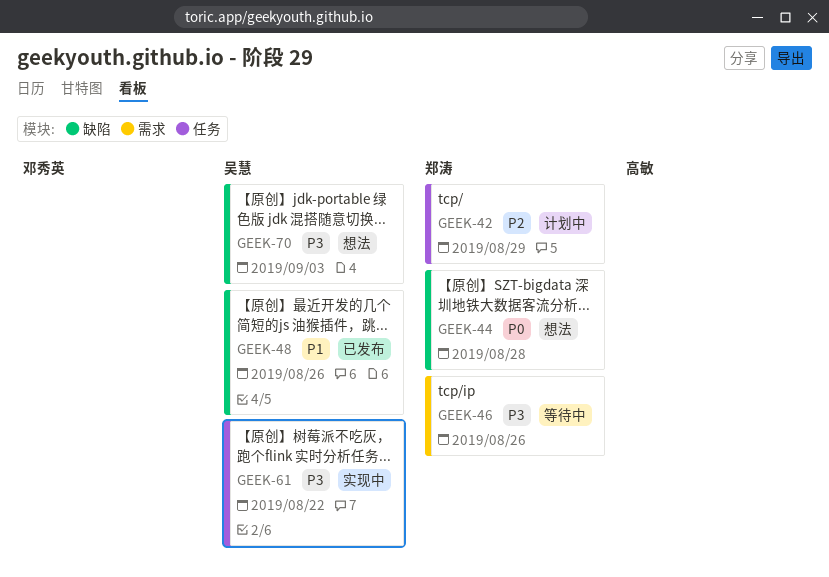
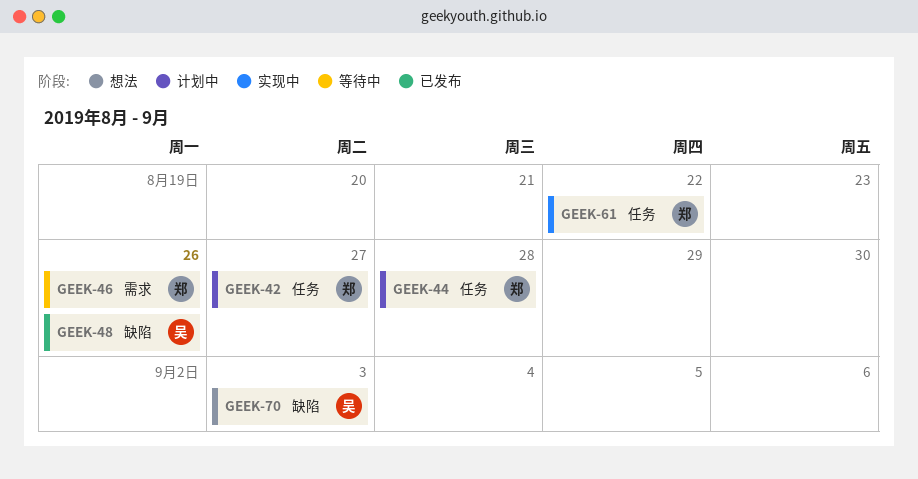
GEEK-42, due: Aug 29 -> Aug 27
GEEK-44, status: 想法 -> 计划中
GEEK-44, label: 缺陷 -> 任务
GEEK-61, owner: 吴慧 -> 郑涛

